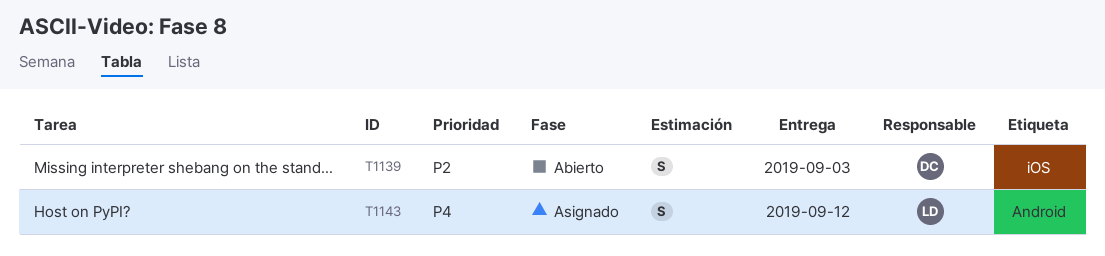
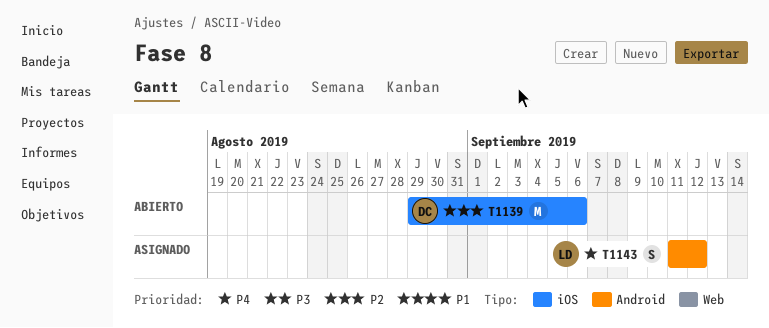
T1139, estimate: S -> M
T1139, due: Sep 3 -> Sep 6

